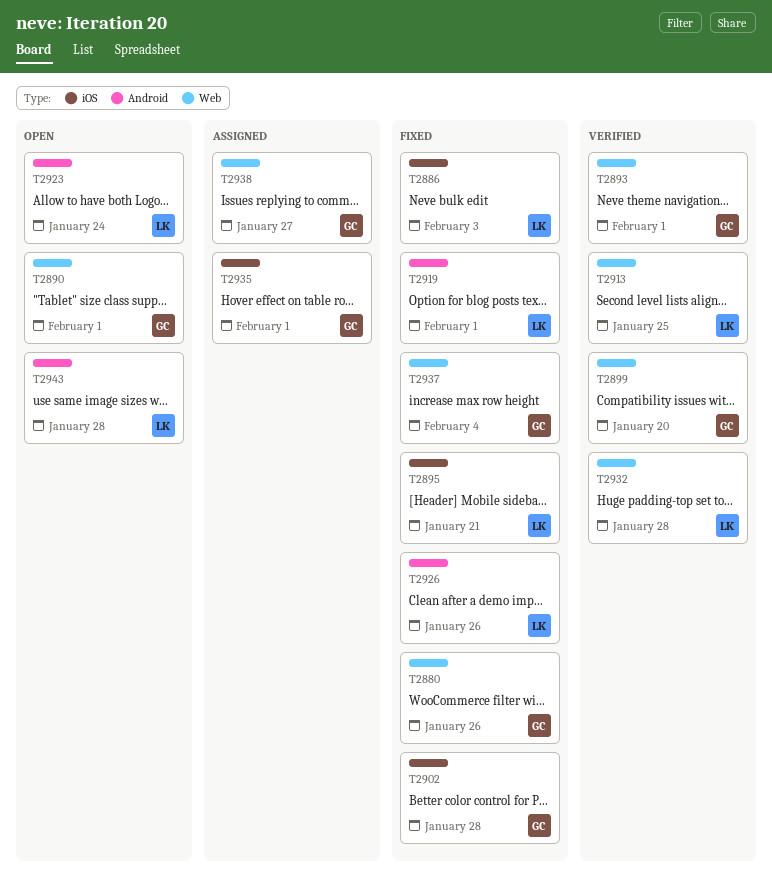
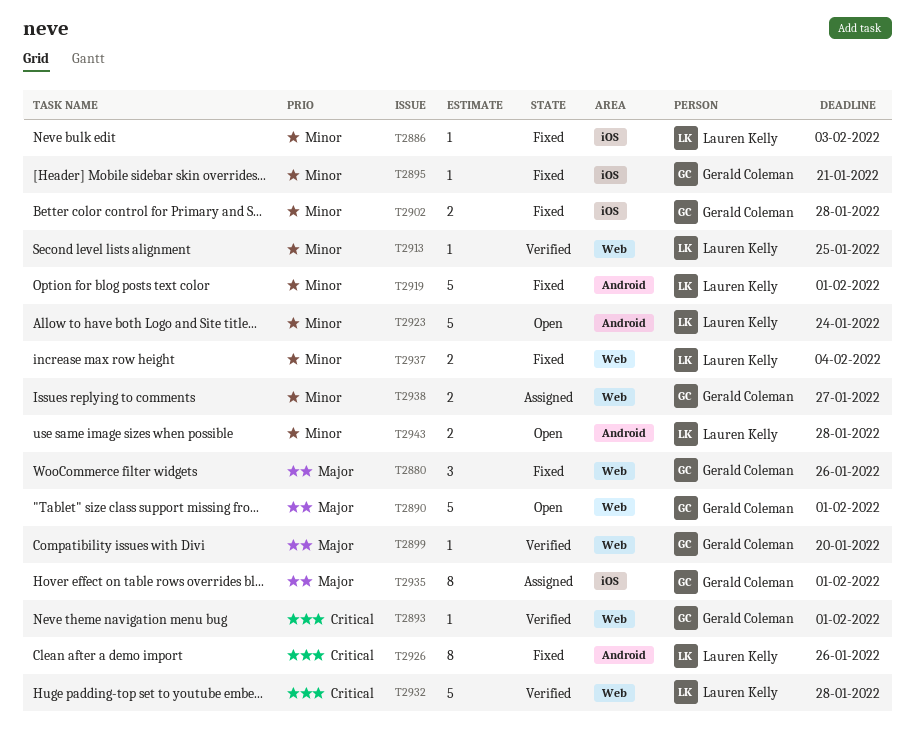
T2895, owner: Lauren Kelly -> Gerald Coleman
T2937, owner: Gerald Coleman -> Lauren Kelly

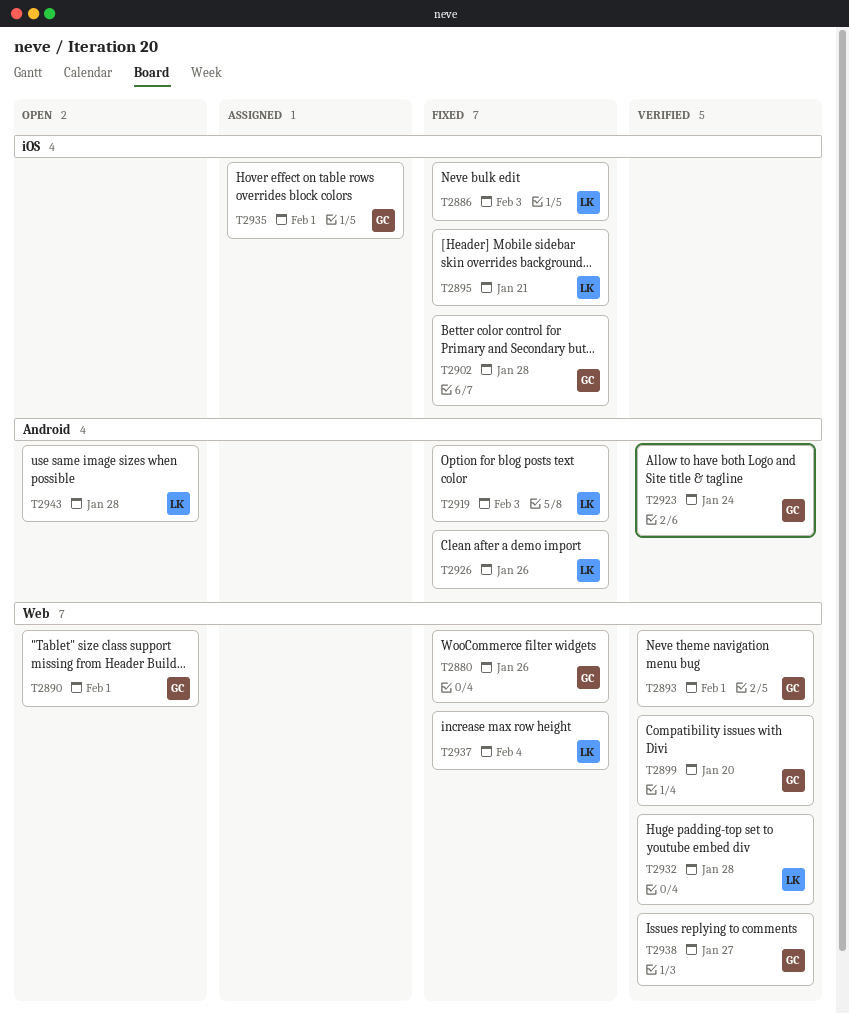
T2895, owner: Gerald Coleman -> Lauren Kelly
T2913: present -> none
T2919, due: Feb 1 -> Feb 3
T2923, status: Open -> Verified
T2923, owner: Lauren Kelly -> Gerald Coleman
T2938, status: Assigned -> Verified

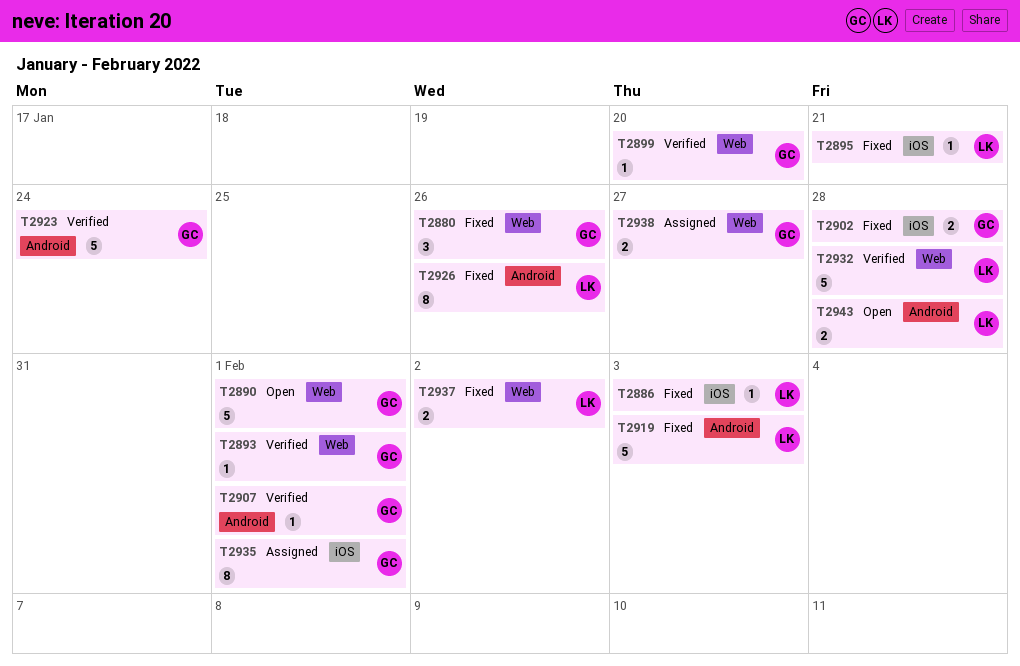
T2907: none -> present
T2937, due: Feb 4 -> Feb 2
T2938, status: Verified -> Assigned

